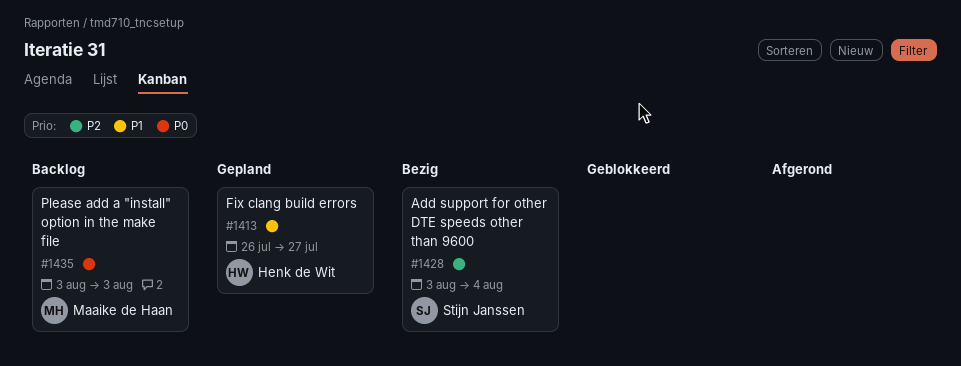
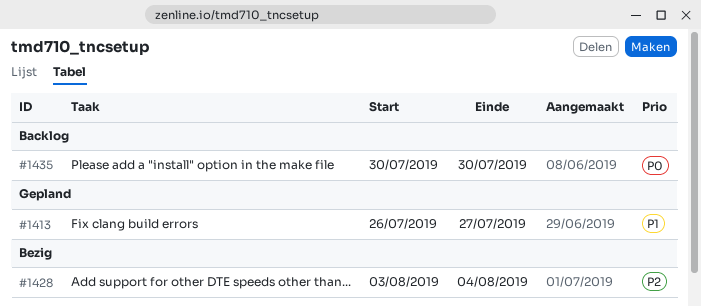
#1435, start: Aug 3 -> Jul 30
#1435, due: Aug 3 -> Jul 30

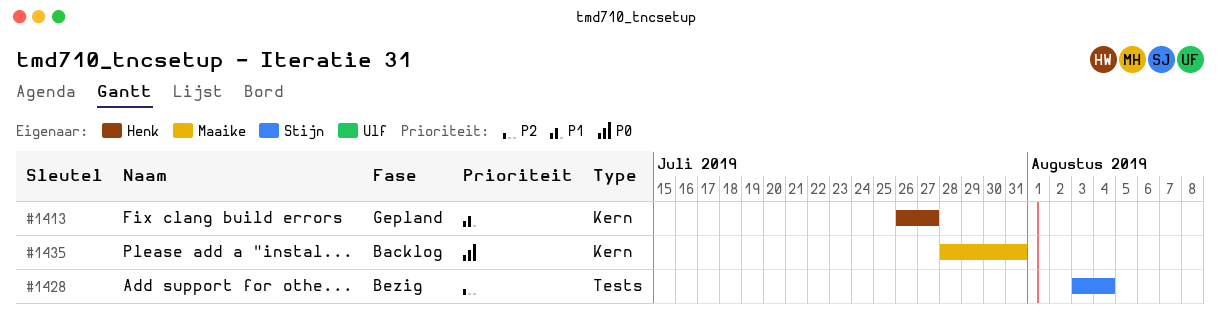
#1435, start: Jul 30 -> Jul 28
#1435, due: Jul 30 -> Jul 31

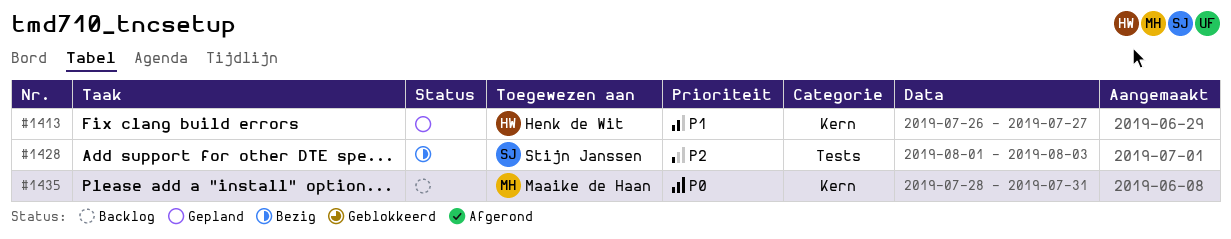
#1428, start: Aug 3 -> Aug 1
#1428, due: Aug 4 -> Aug 3

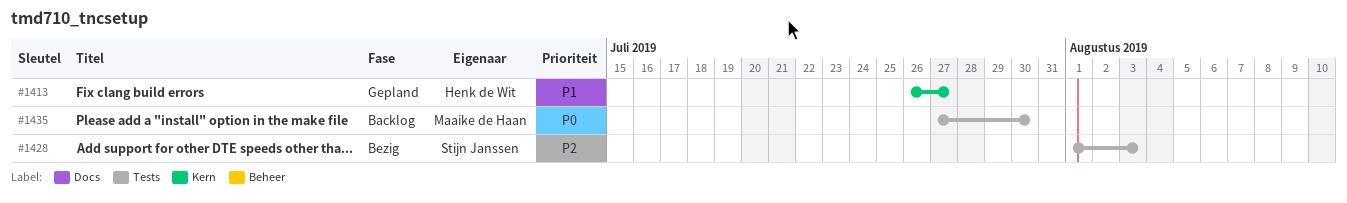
#1435, label: Kern -> Tests
#1435, start: Jul 28 -> Jul 27
#1435, due: Jul 31 -> Jul 30

